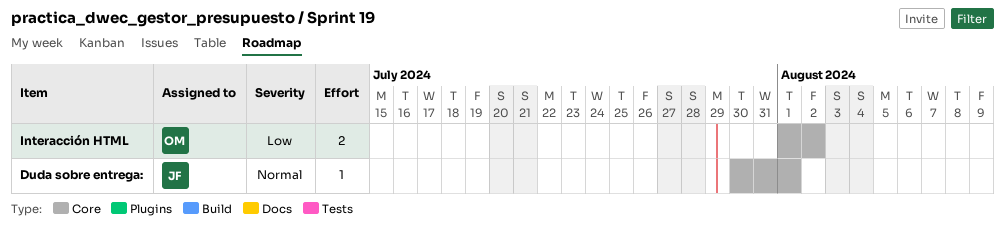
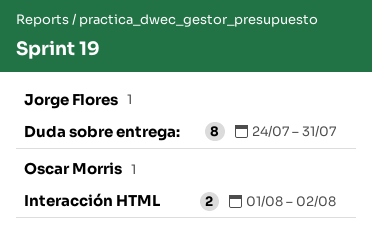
Duda sobre entrega:, estimate: 1 -> 8
Duda sobre entrega:, start: Jul 30 -> Jul 24
Duda sobre entrega:, due: Aug 1 -> Jul 31

